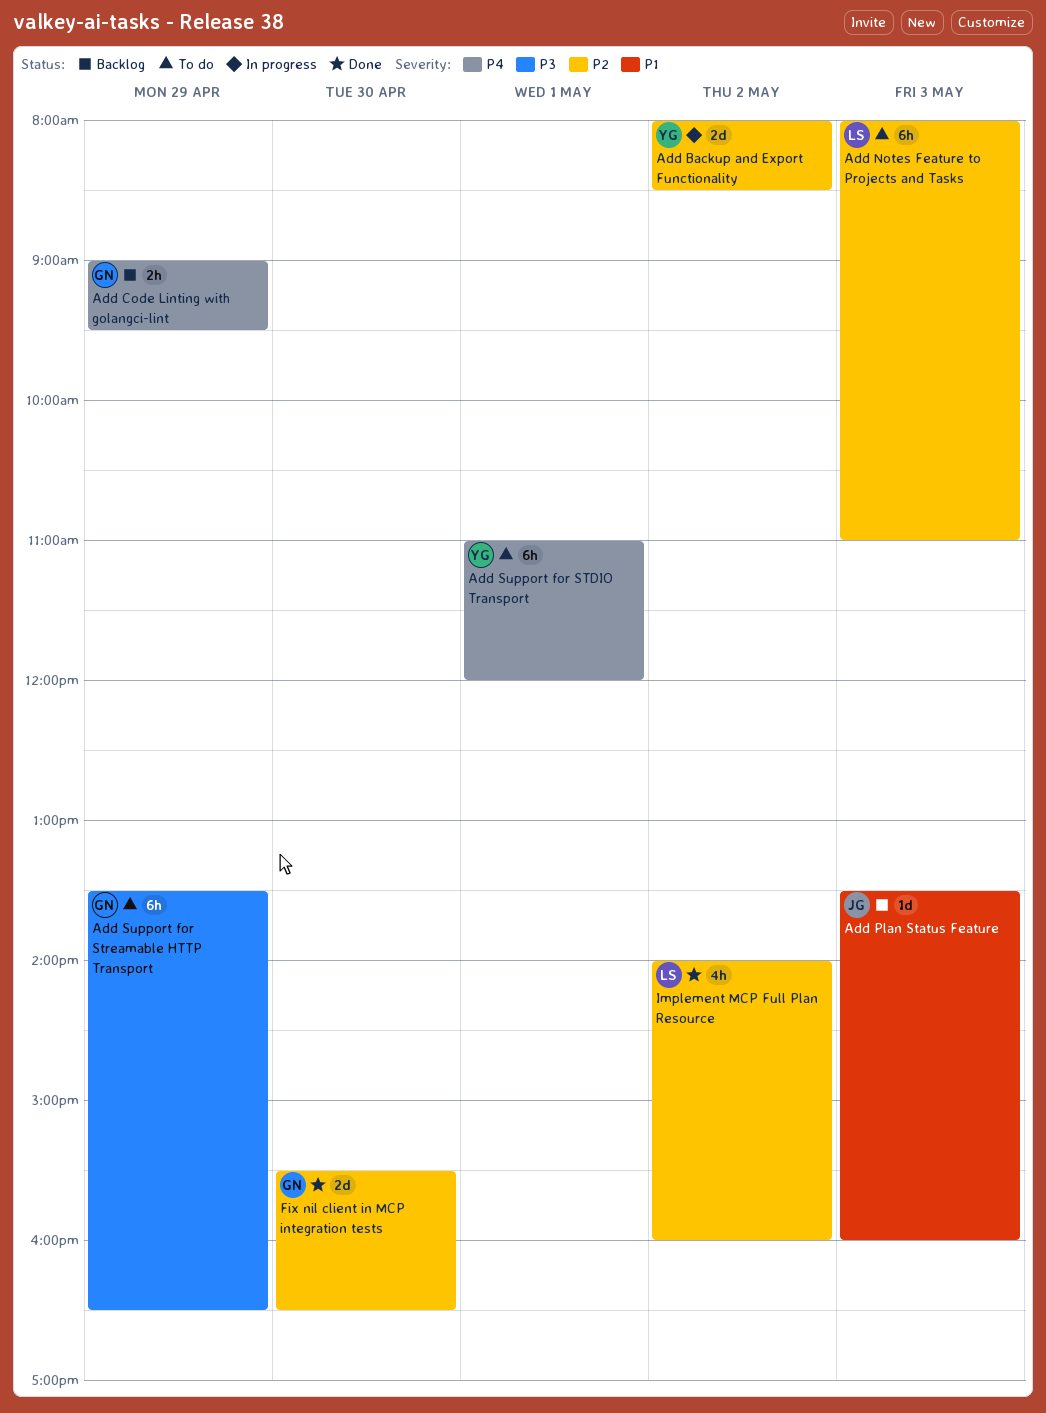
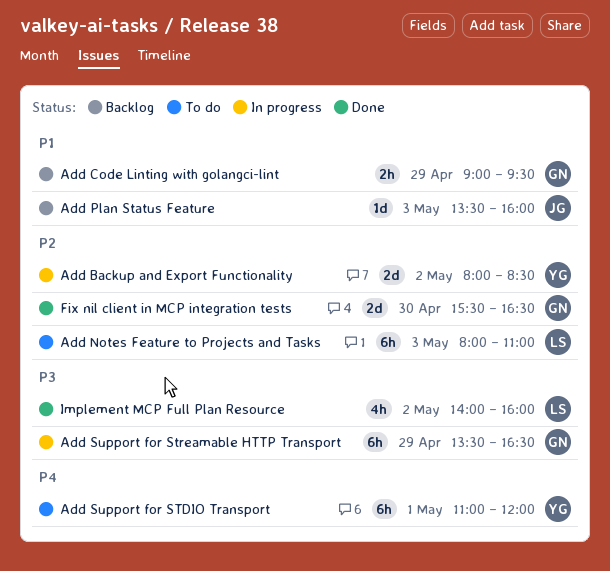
Add Code Linting with golangci-lint, priority: P4 -> P1
Add Support for Streamable HTTP Transport, status: To do -> In progress
Implement MCP Full Plan Resource, priority: P2 -> P3

